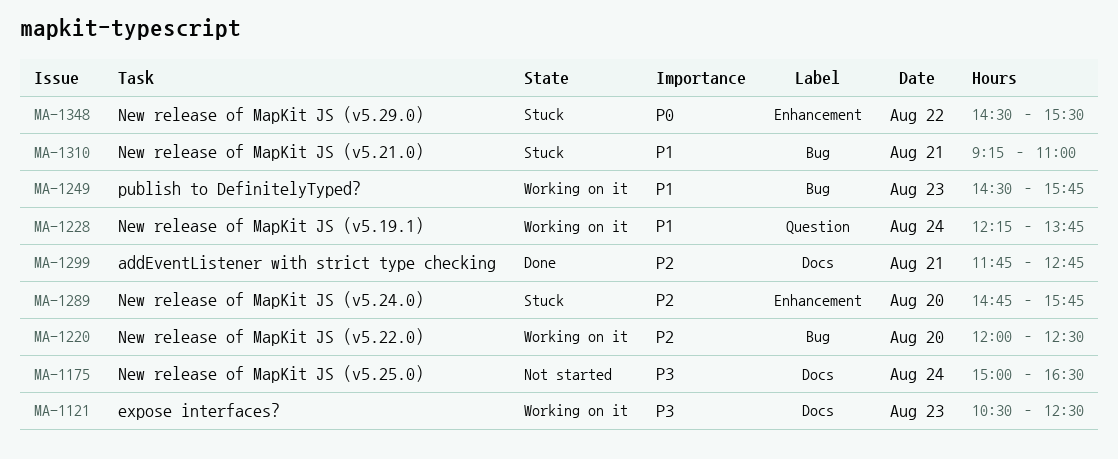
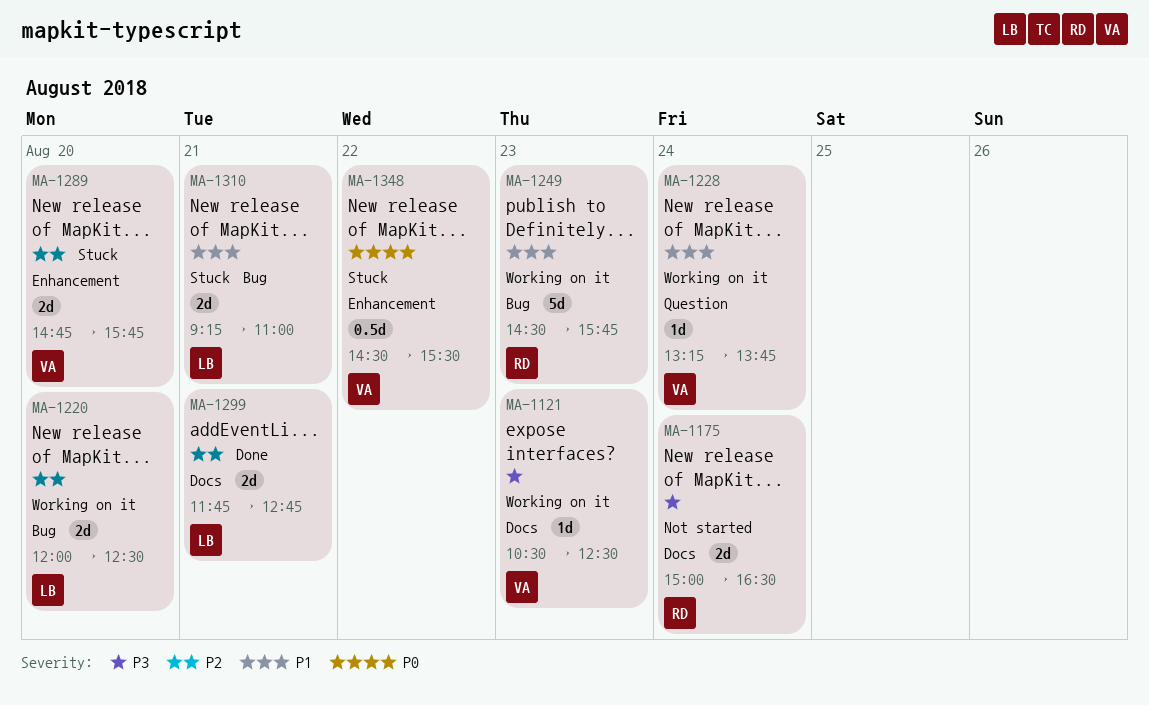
MA-1228, begins: 12:15 -> 13:15

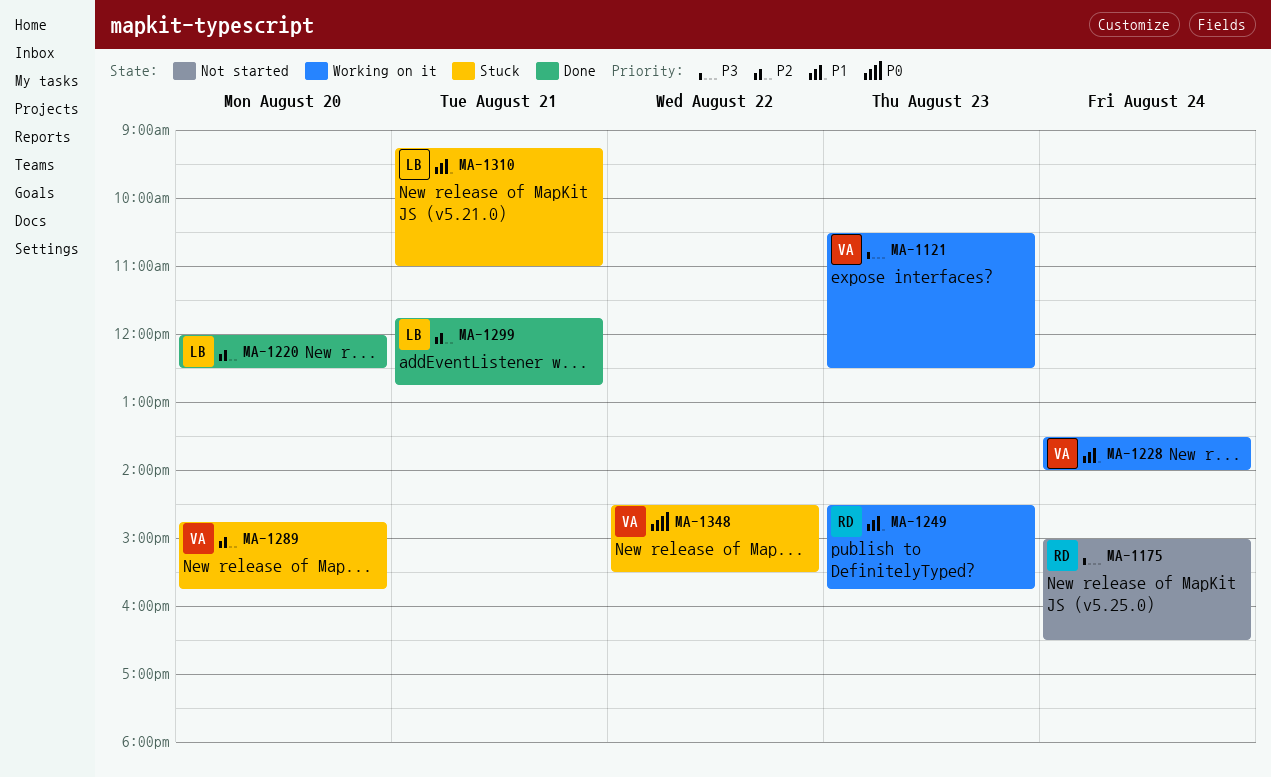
MA-1220, status: Working on it -> Done
MA-1228, begins: 13:15 -> 13:30
MA-1228, ends: 13:45 -> 14:00

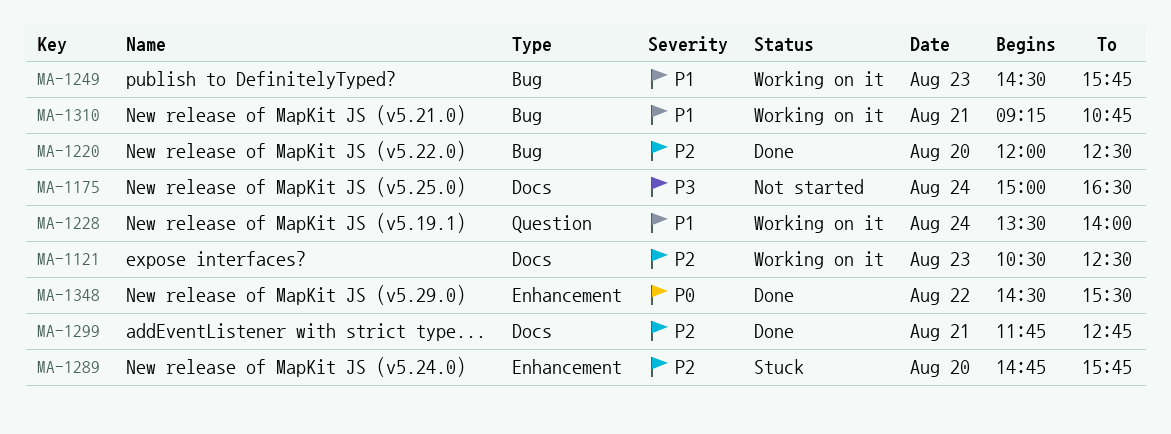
MA-1121, priority: P3 -> P2
MA-1310, status: Stuck -> Working on it
MA-1310, ends: 11:00 -> 10:45
MA-1348, status: Stuck -> Done

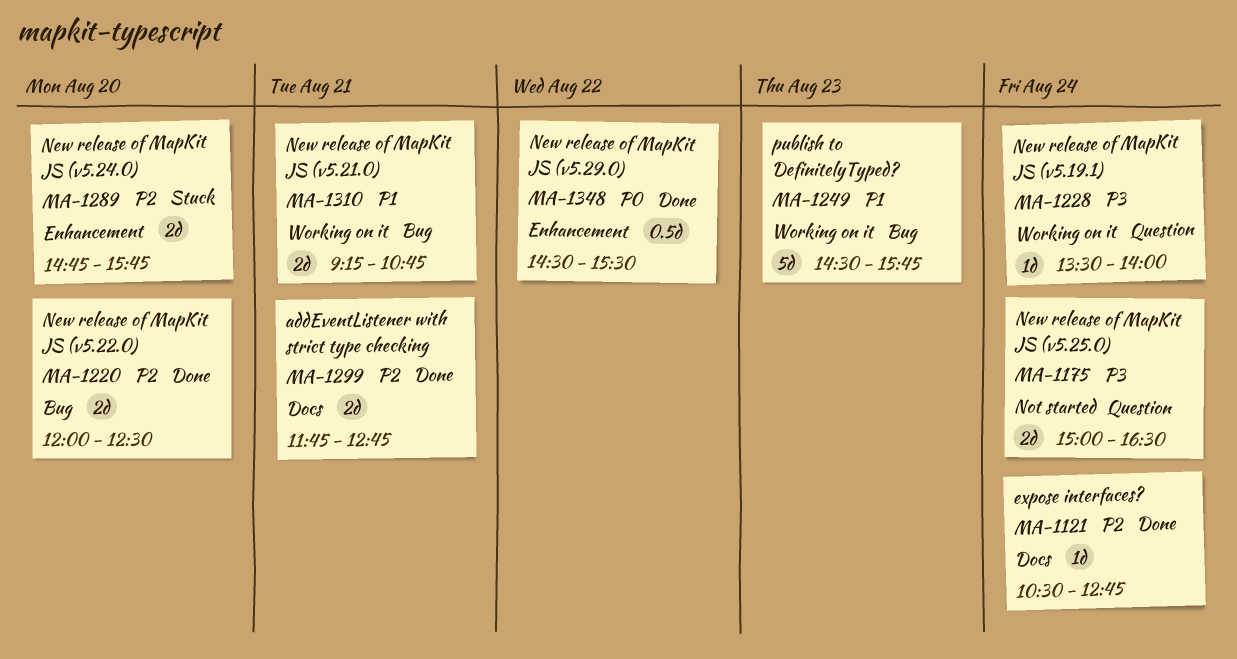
MA-1121, status: Working on it -> Done
MA-1121, day: Aug 23 -> Aug 24
MA-1121, ends: 12:30 -> 12:45
MA-1175, label: Docs -> Question
MA-1228, priority: P1 -> P3

